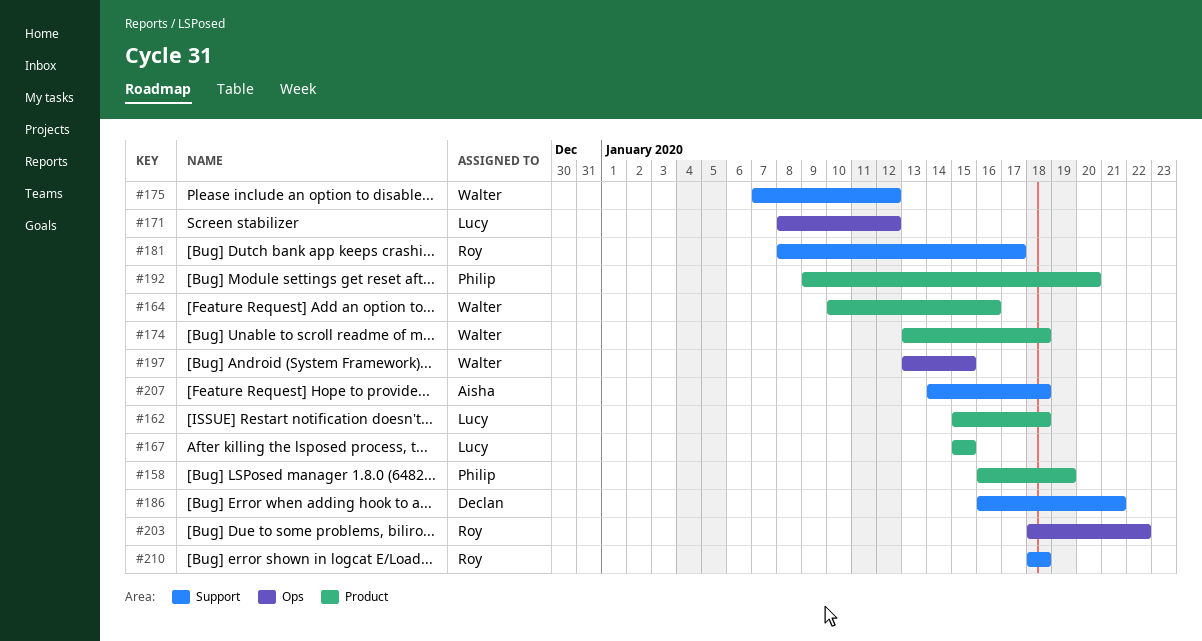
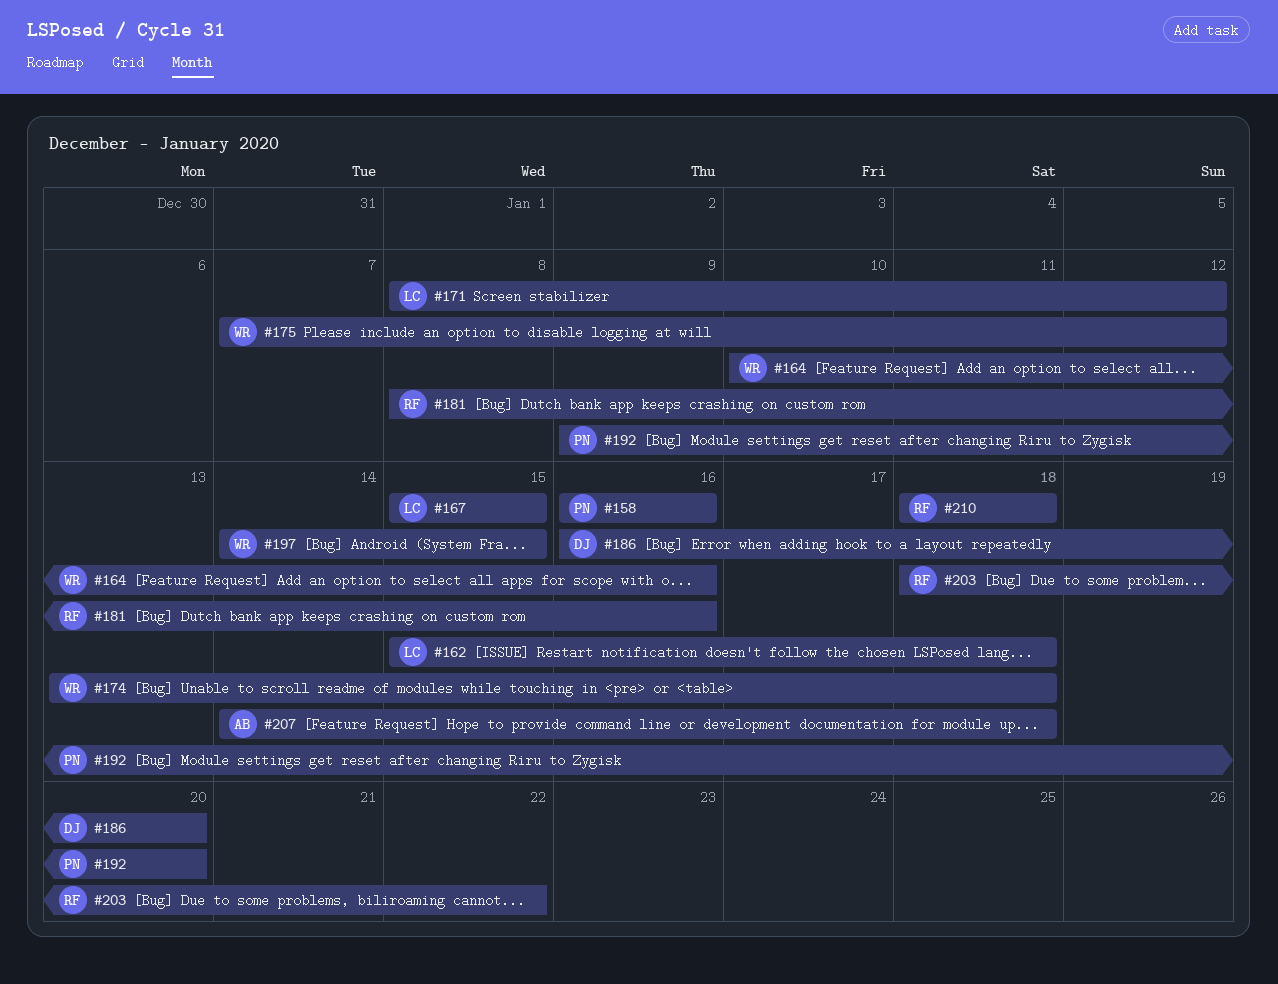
#158, due: Jan 19 -> Jan 16
#181, due: Jan 17 -> Jan 16
#186, due: Jan 21 -> Jan 20
#197, start: Jan 13 -> Jan 14

